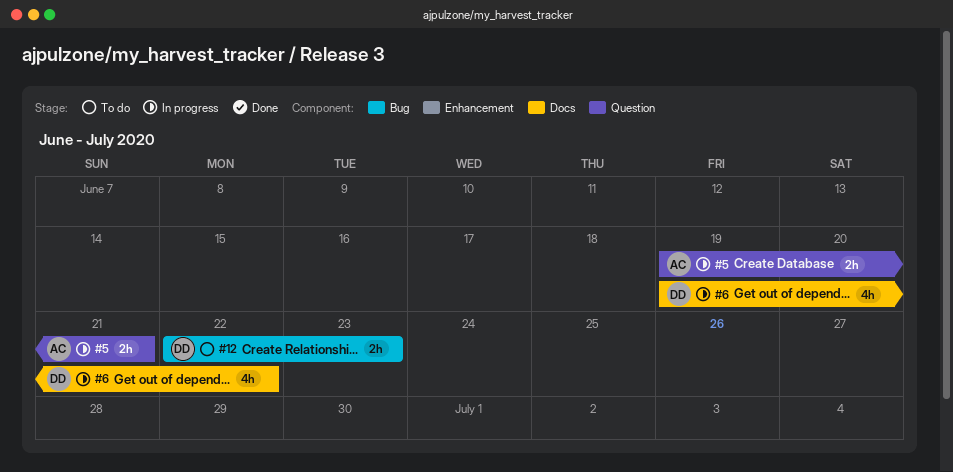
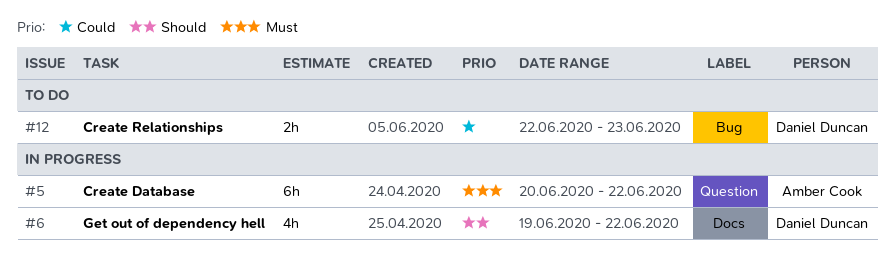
#5, estimate: 2h -> 6h
#5, start: Jun 19 -> Jun 20
#5, due: Jun 21 -> Jun 22

